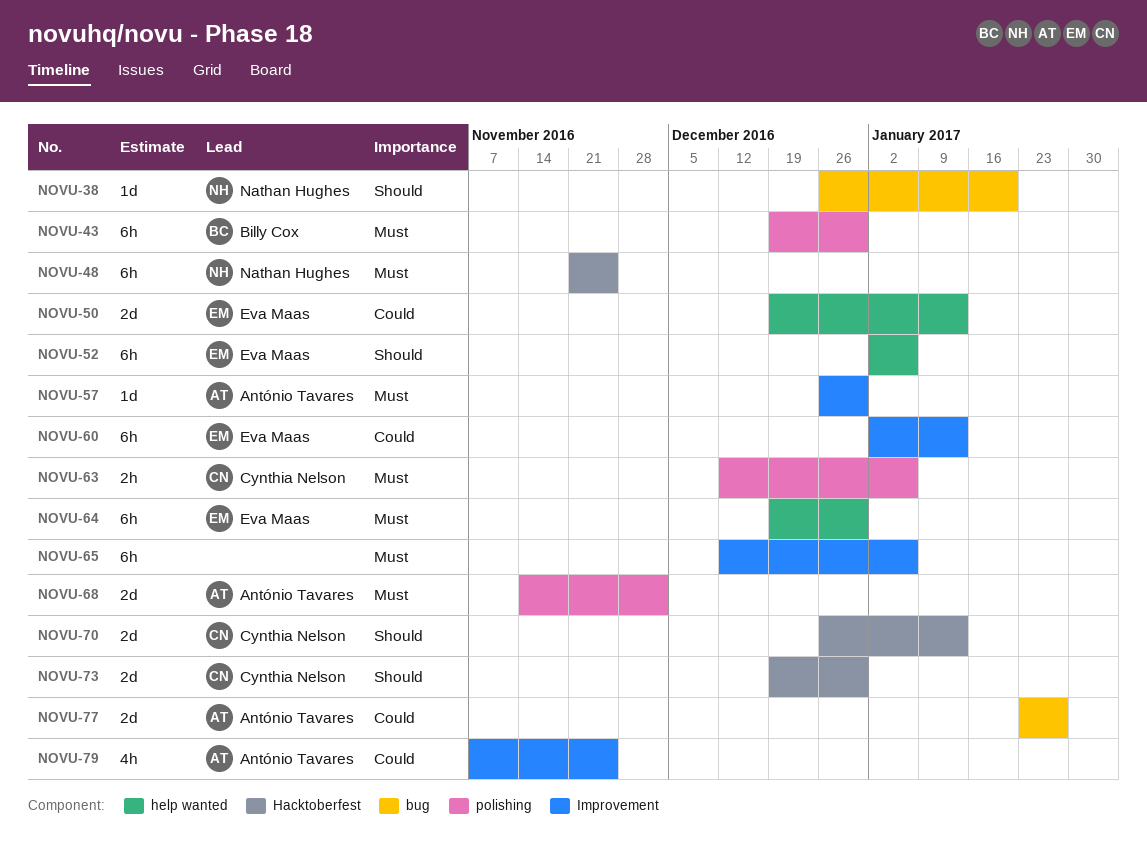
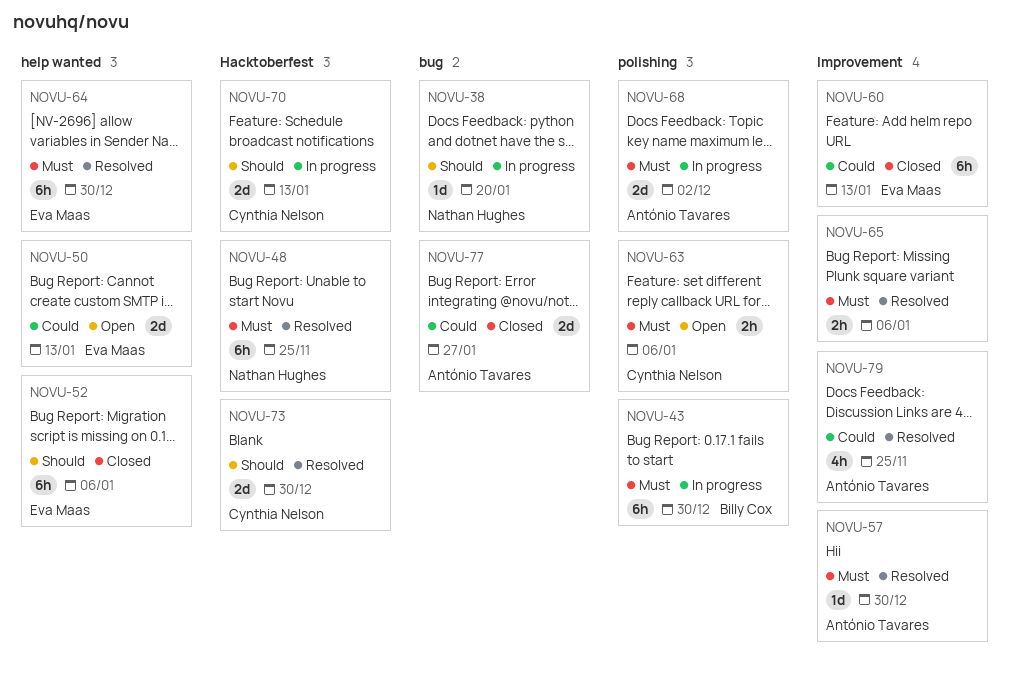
NOVU-65, estimate: 6h -> 2h

